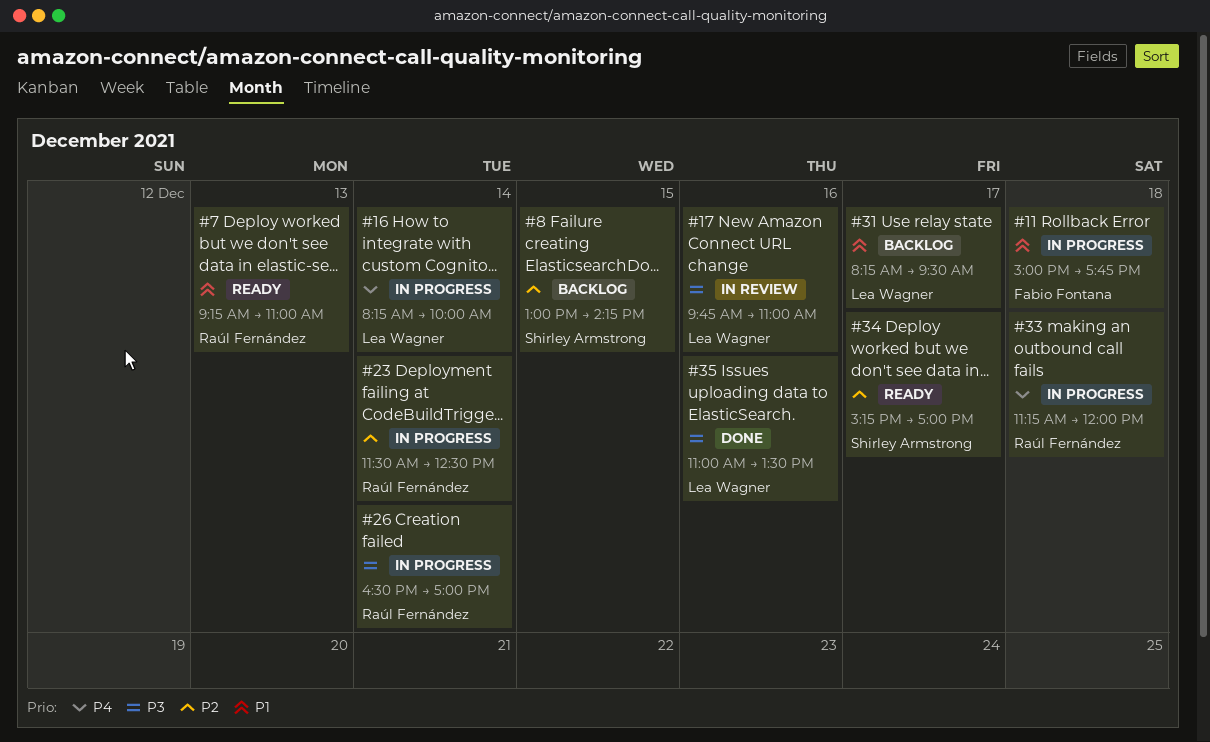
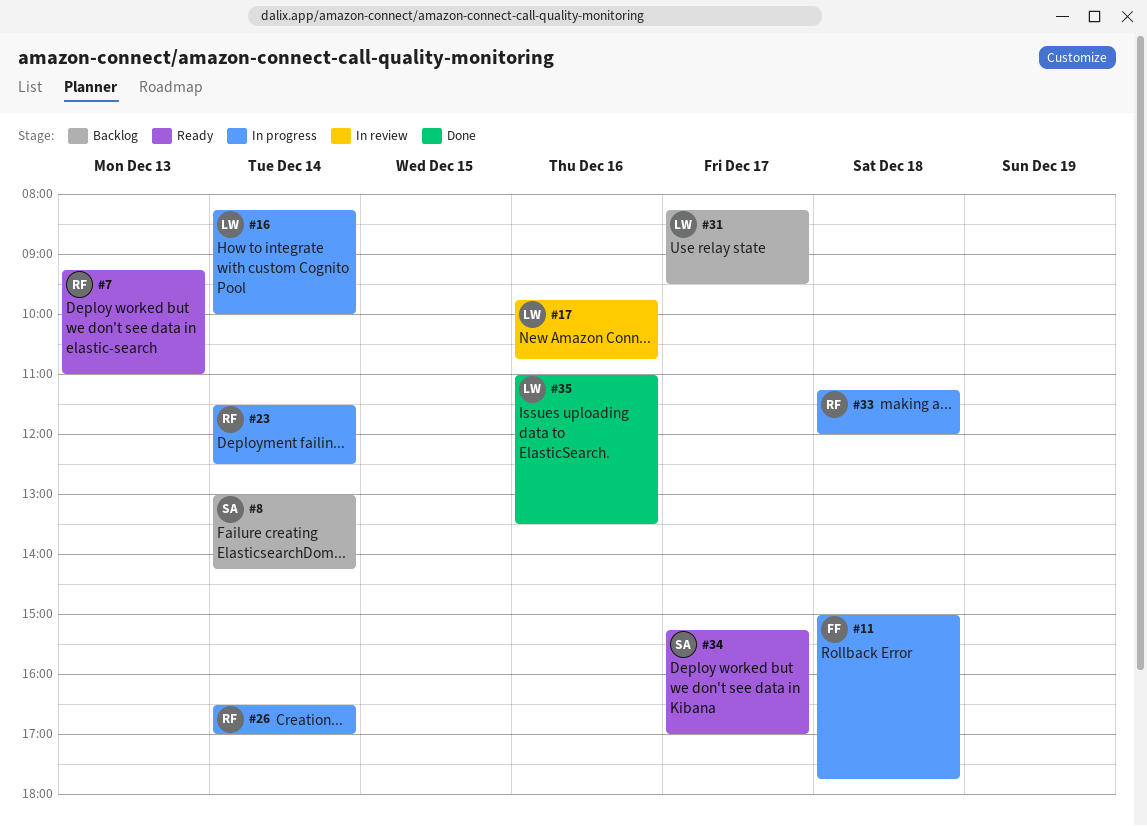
#8, day: Dec 15 -> Dec 14
#17, ends: 11:00 -> 10:45

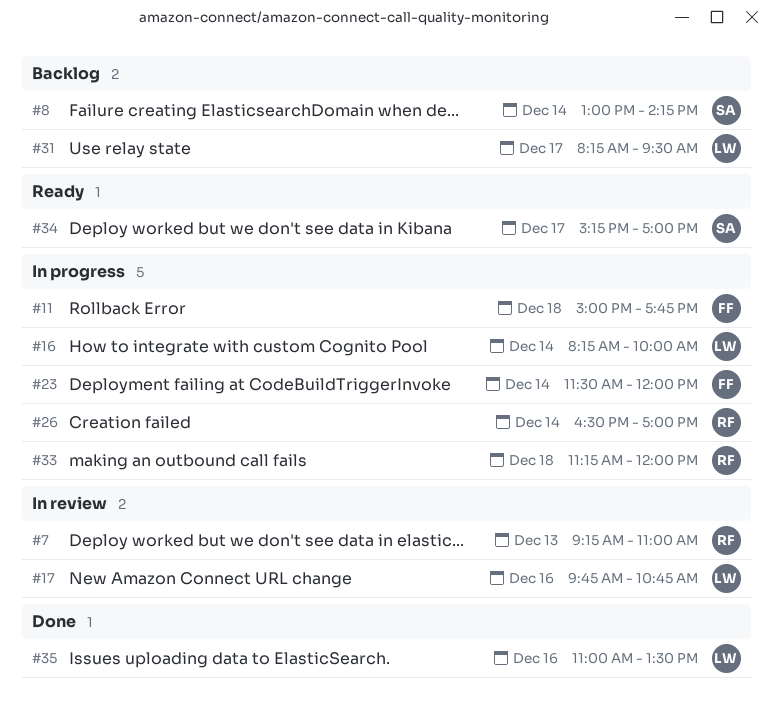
#7, status: Ready -> In review
#23, owner: RF -> FF
#23, ends: 12:30 -> 12:00

